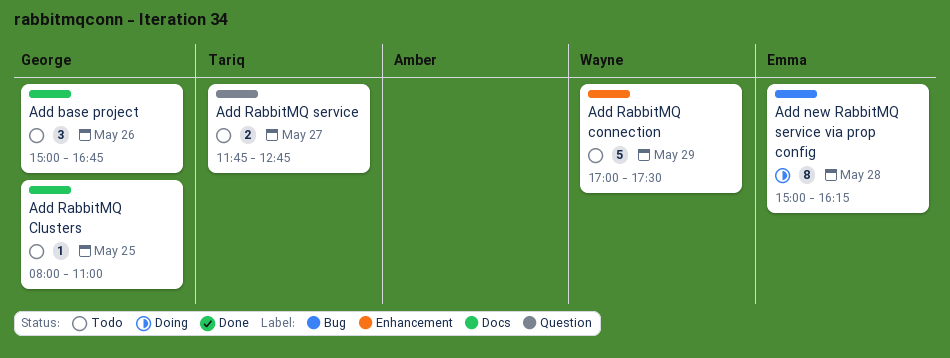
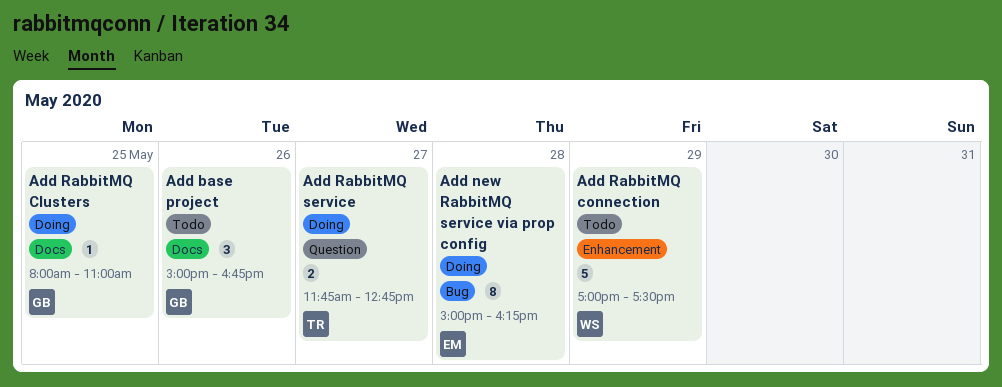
Add RabbitMQ Clusters, status: Todo -> Doing
Add RabbitMQ service, status: Todo -> Doing

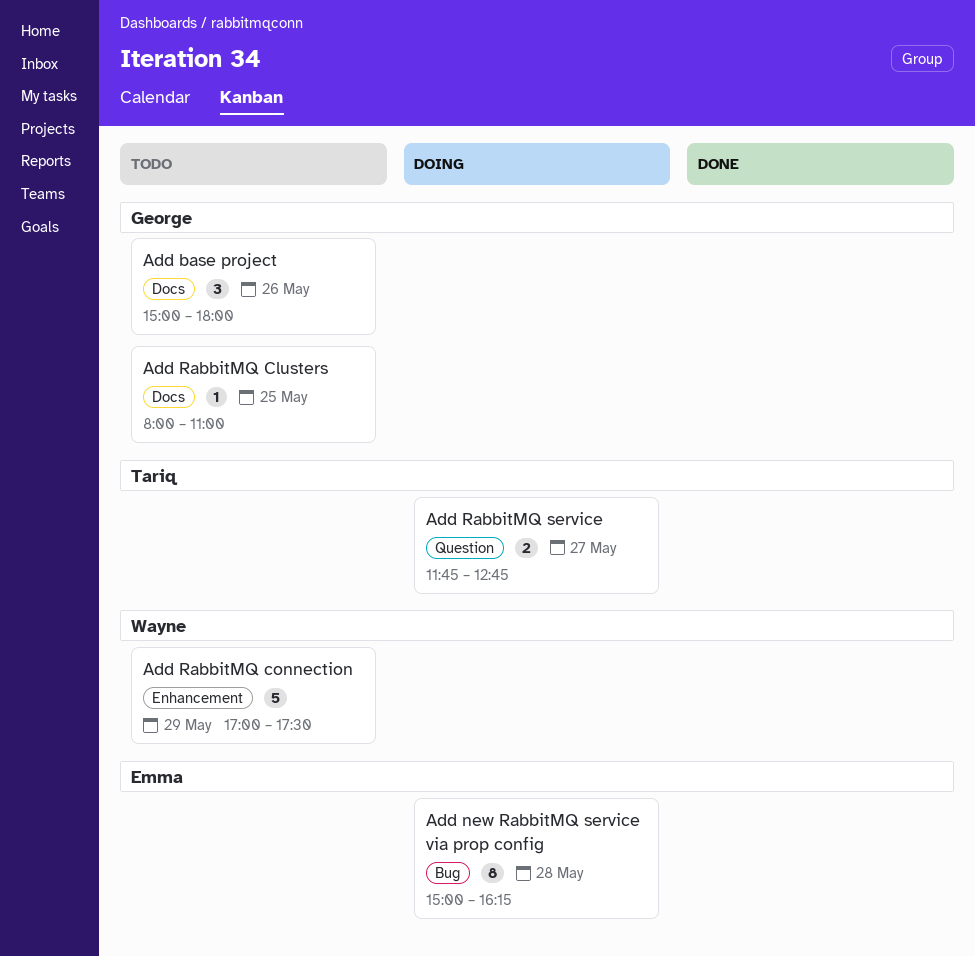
Add base project, ends: 16:45 -> 18:00
Add RabbitMQ Clusters, status: Doing -> Todo

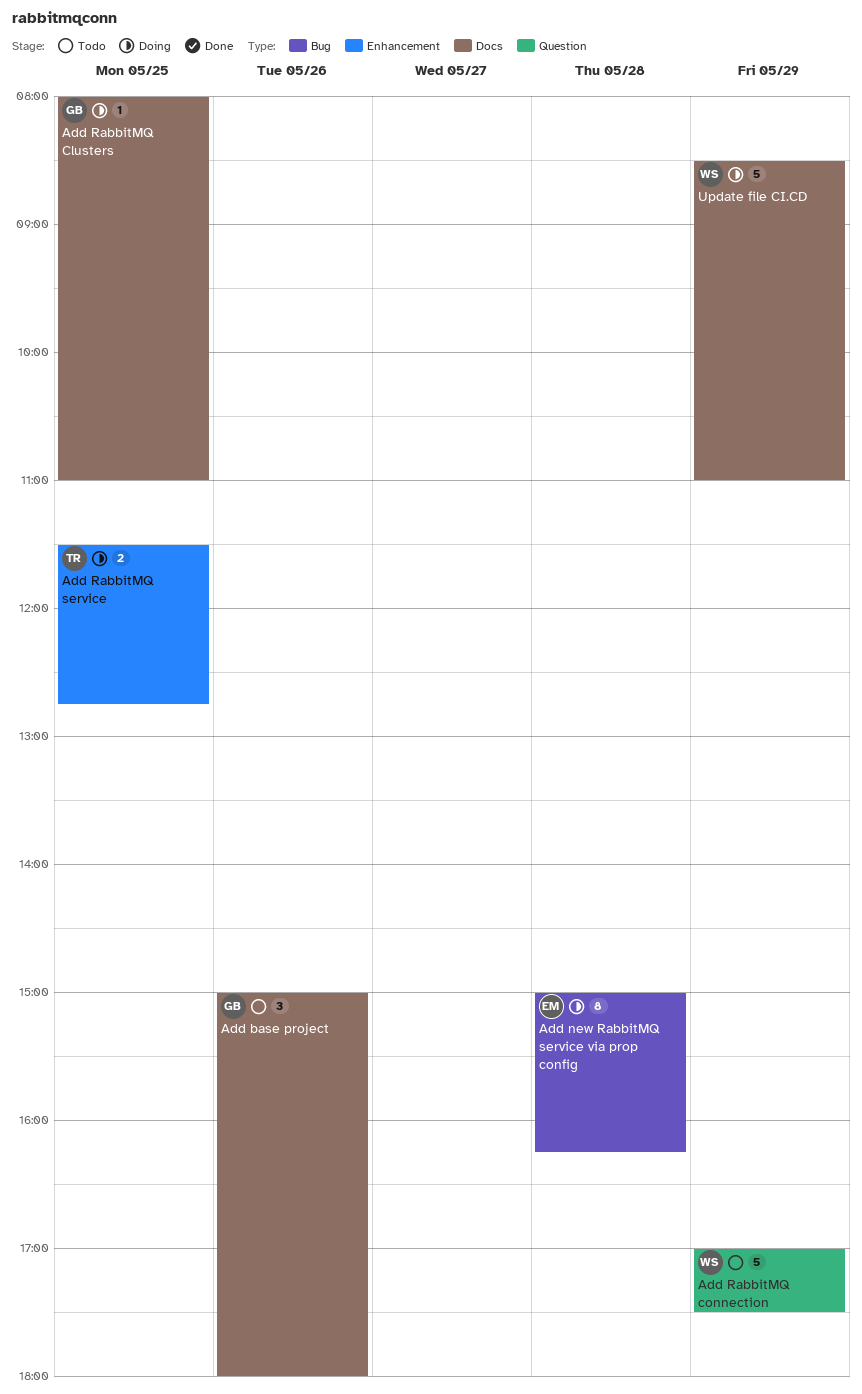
Add RabbitMQ Clusters, status: Todo -> Doing
Add RabbitMQ connection, label: Enhancement -> Question
Add RabbitMQ service, label: Question -> Enhancement
Add RabbitMQ service, day: May 27 -> May 25
Add RabbitMQ service, begins: 11:45 -> 11:30
Update file CI.CD: none -> present

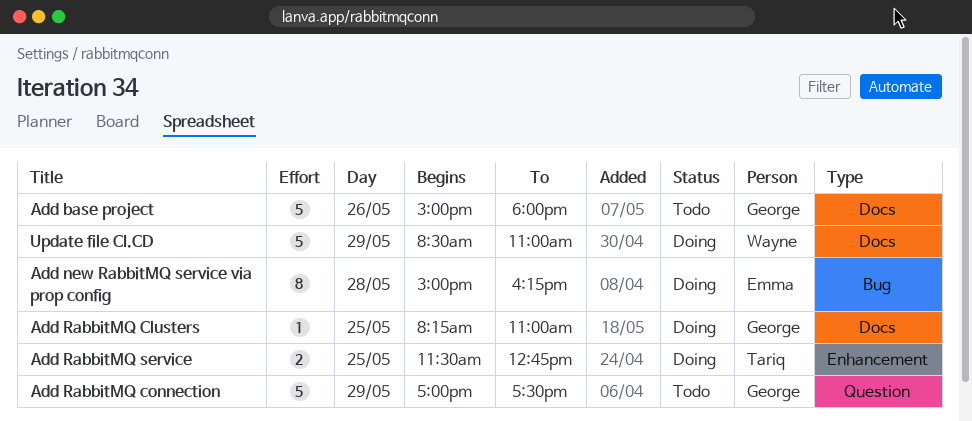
Add base project, estimate: 3 -> 5
Add RabbitMQ Clusters, begins: 08:00 -> 08:15
Add RabbitMQ connection, owner: Wayne -> George

